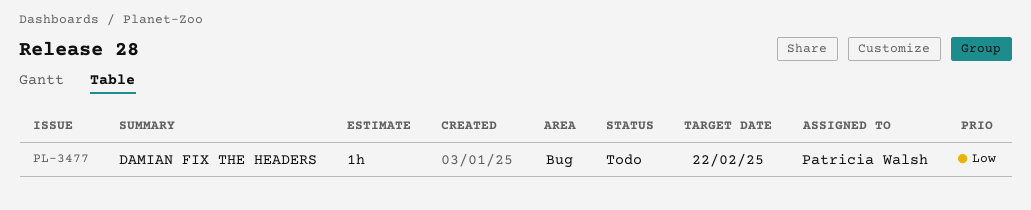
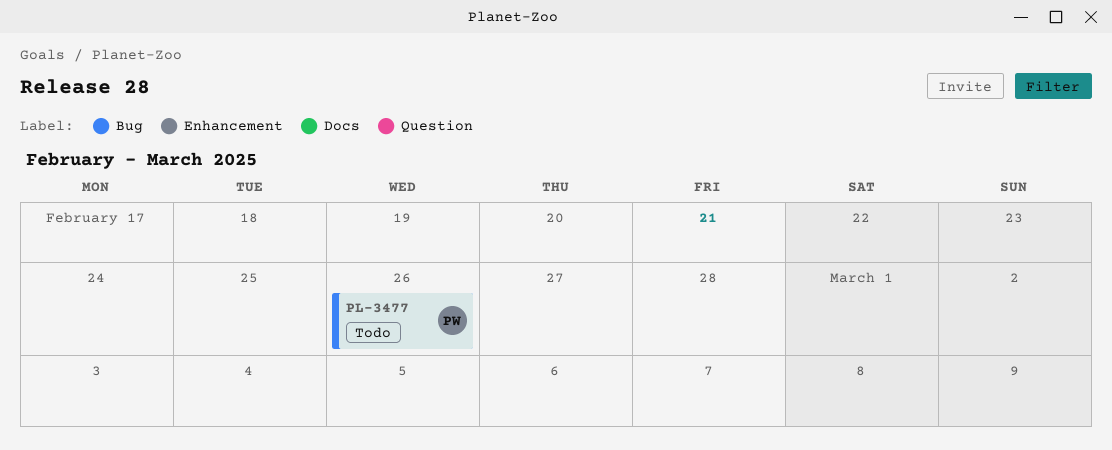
PL-3477, due: Feb 22 -> Feb 26

